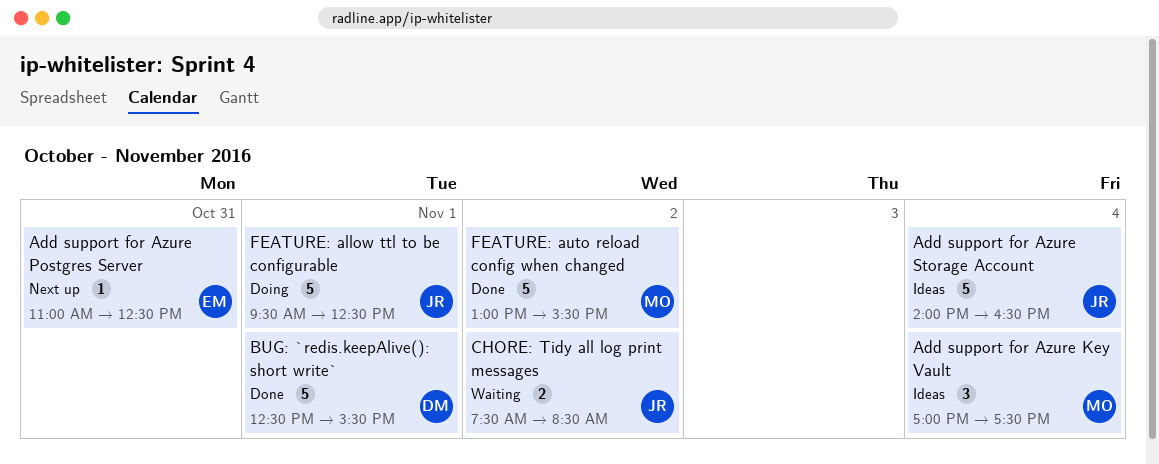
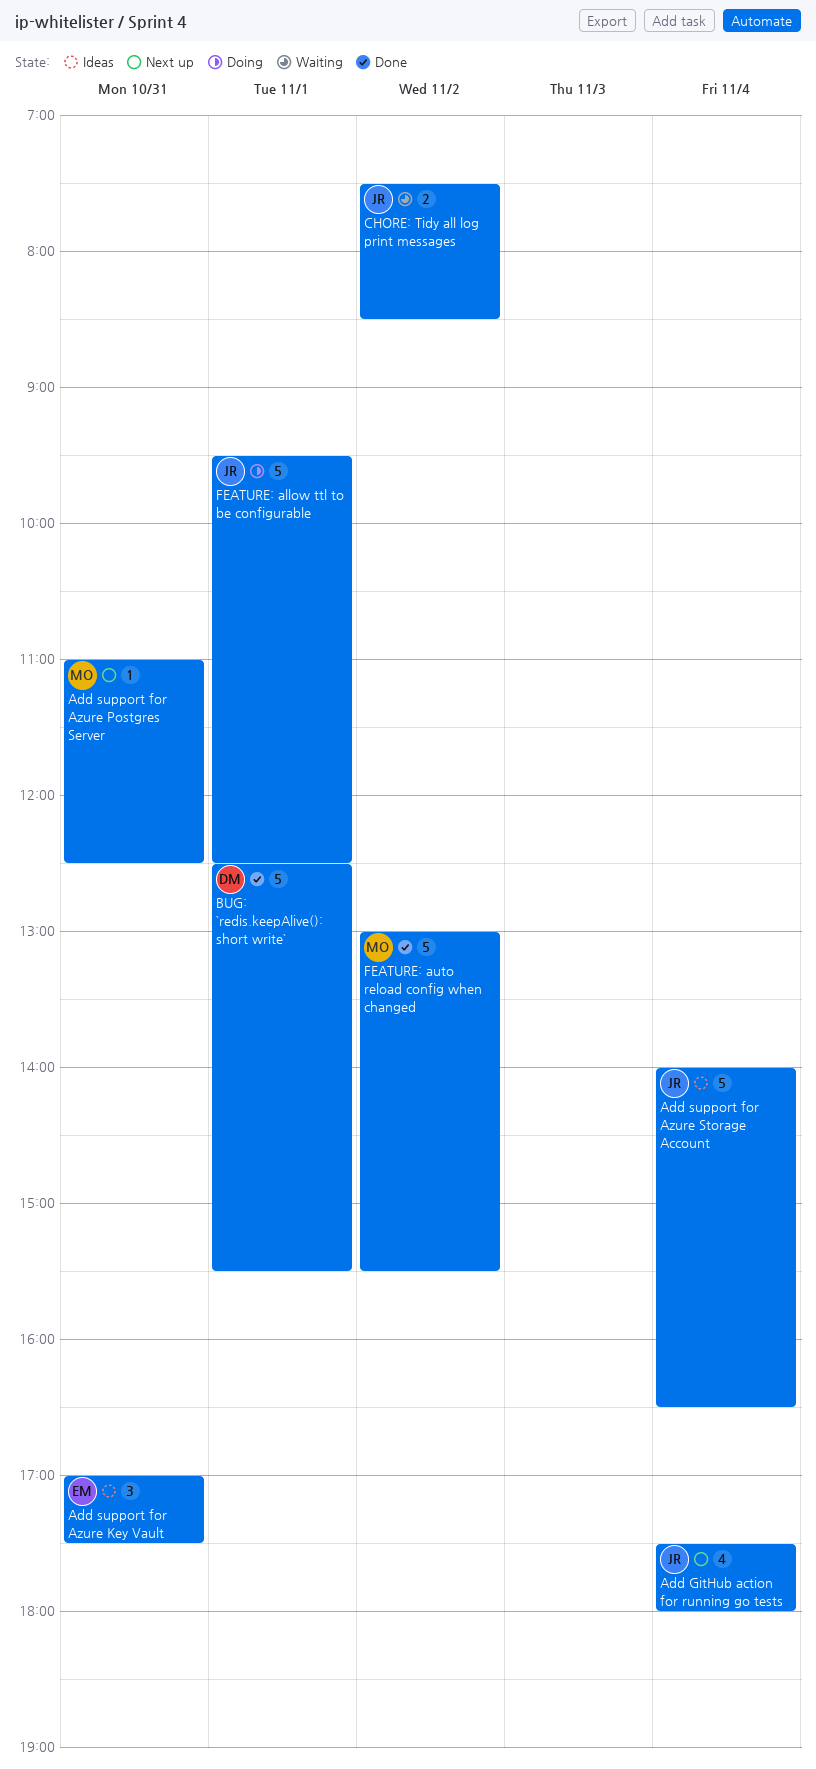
Add GitHub action for running go tests: none -> present
Add support for Azure Key Vault, owner: MO -> EM
Add support for Azure Key Vault, day: Nov 4 -> Oct 31
Add support for Azure Postgres Server, owner: EM -> MO

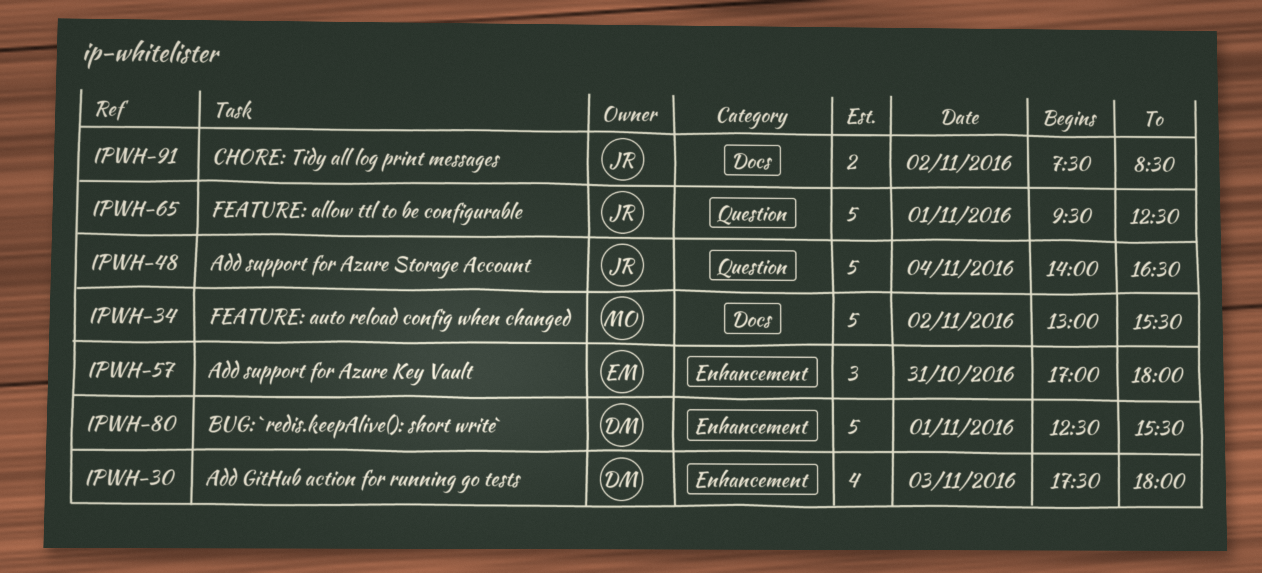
Add GitHub action for running go tests, owner: JR -> DM
Add GitHub action for running go tests, day: Nov 4 -> Nov 3
Add support for Azure Key Vault, ends: 17:30 -> 18:00
Add support for Azure Postgres Server: present -> none

